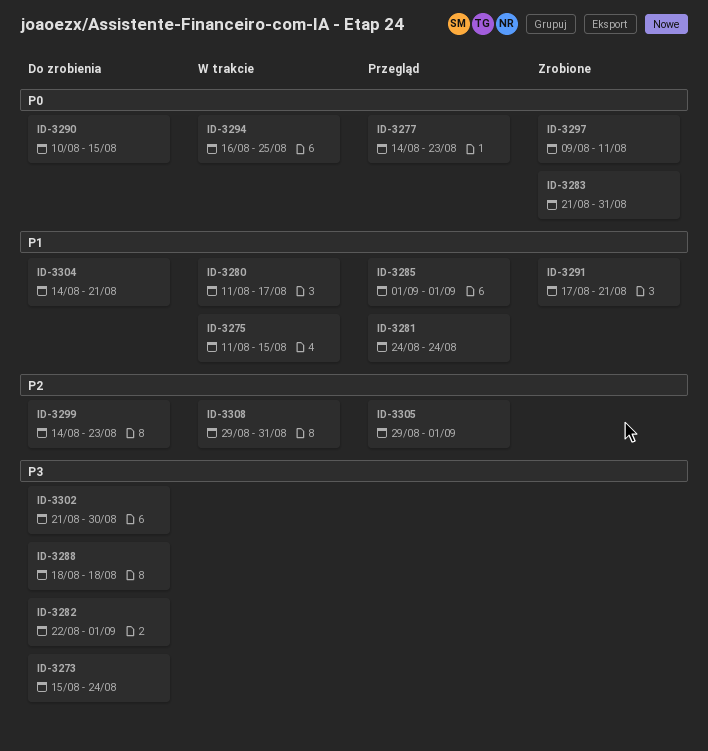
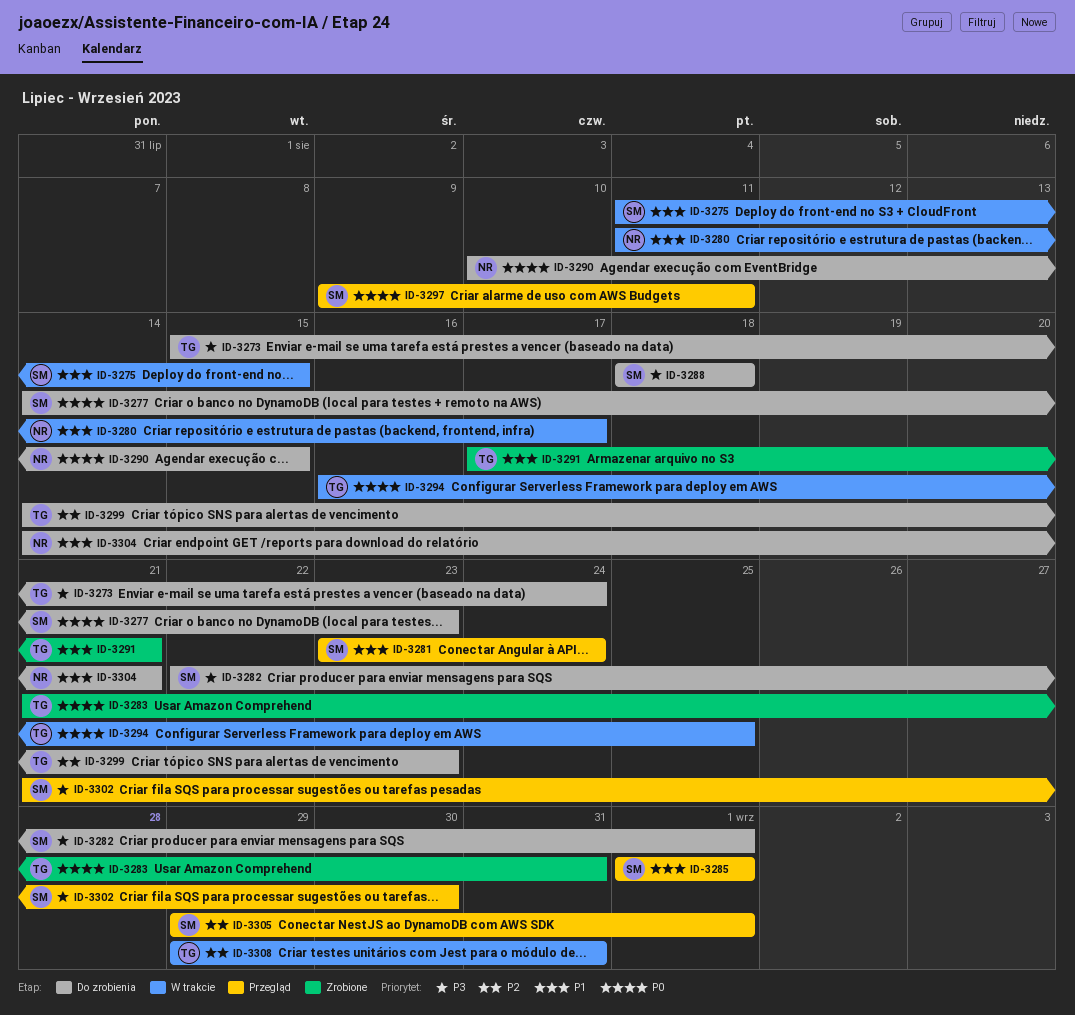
ID-3277, status: Przegląd -> Do zrobienia
ID-3281, start: Aug 24 -> Aug 23
ID-3297, status: Zrobione -> Przegląd
ID-3302, status: Do zrobienia -> Przegląd

